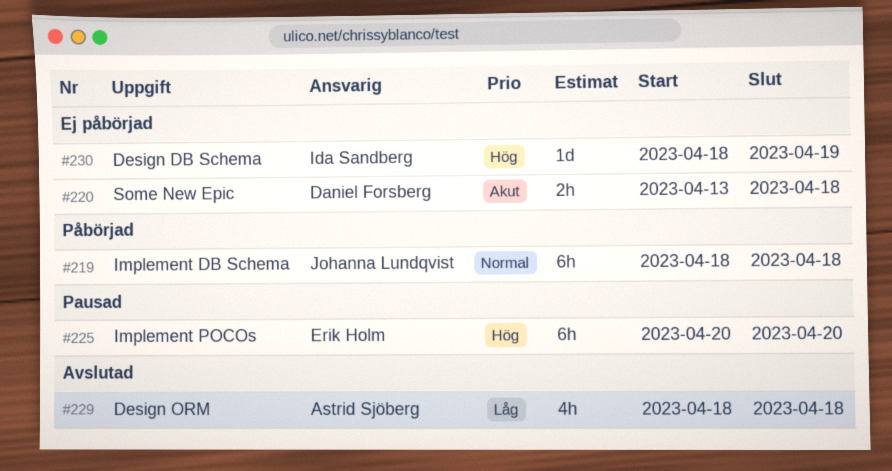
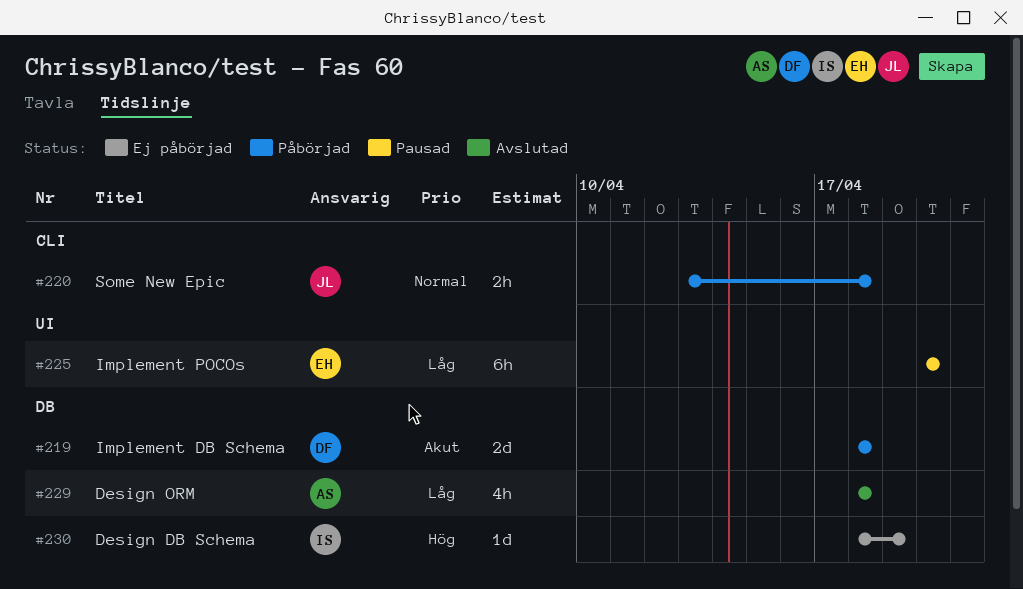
#219, owner: Johanna Lundqvist -> Daniel Forsberg
#219, priority: Normal -> Akut
#219, estimate: 6h -> 2d
#220, status: Ej påbörjad -> Påbörjad
#220, owner: Daniel Forsberg -> Johanna Lundqvist
#220, priority: Akut -> Normal
#225, priority: Hög -> Låg

